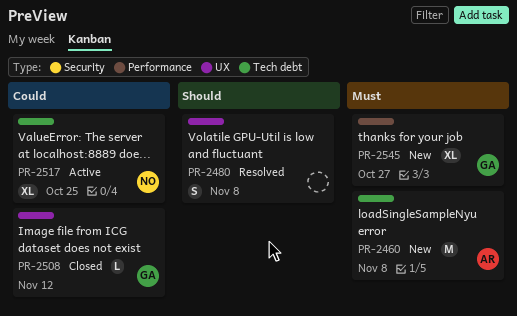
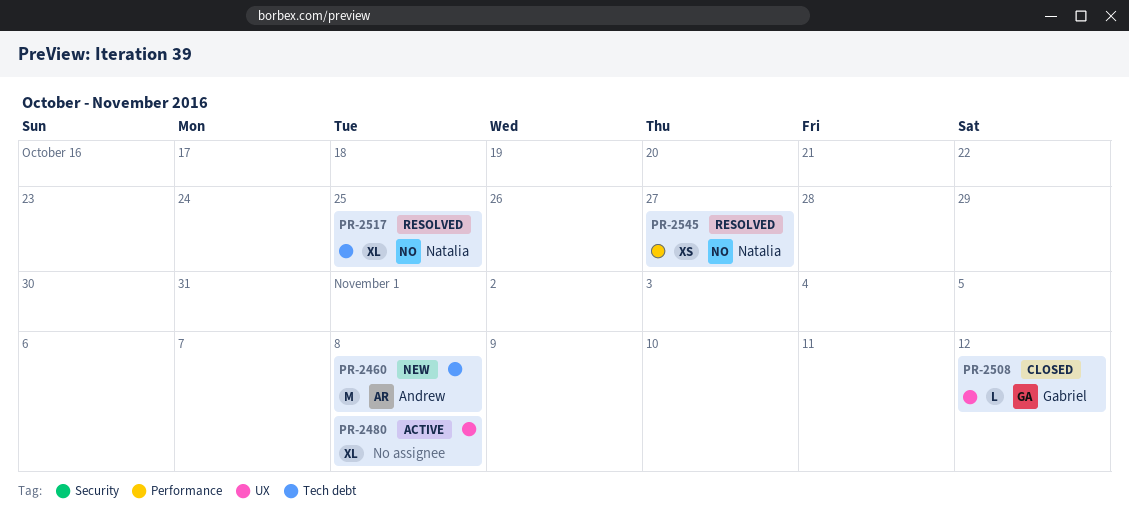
PR-2480, status: Resolved -> Active
PR-2480, estimate: S -> XL
PR-2517, status: Active -> Resolved
PR-2545, status: New -> Resolved
PR-2545, owner: Gabriel -> Natalia
PR-2545, estimate: XL -> XS

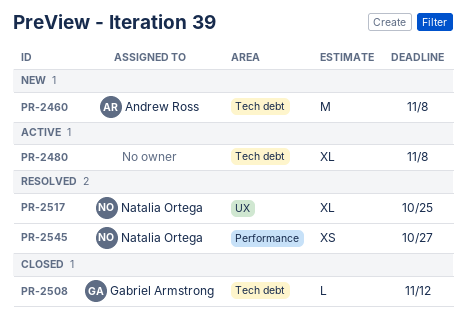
PR-2480, label: UX -> Tech debt
PR-2508, label: UX -> Tech debt
PR-2517, label: Tech debt -> UX

